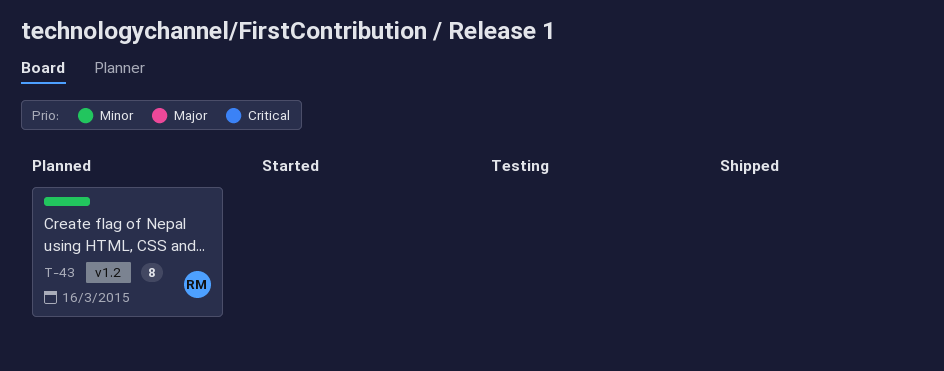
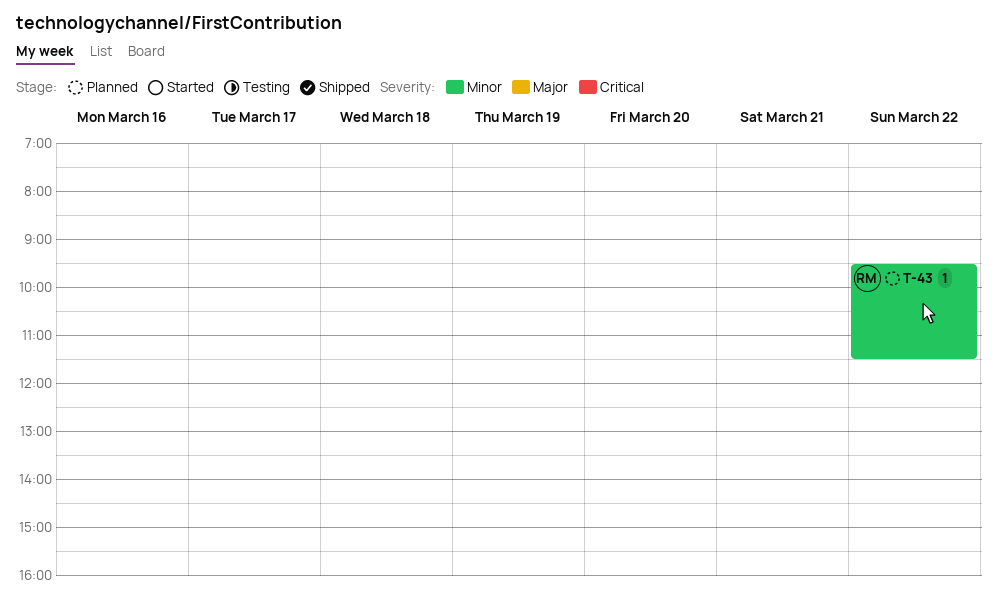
T-43, estimate: 8 -> 1
T-43, day: Mar 16 -> Mar 22

